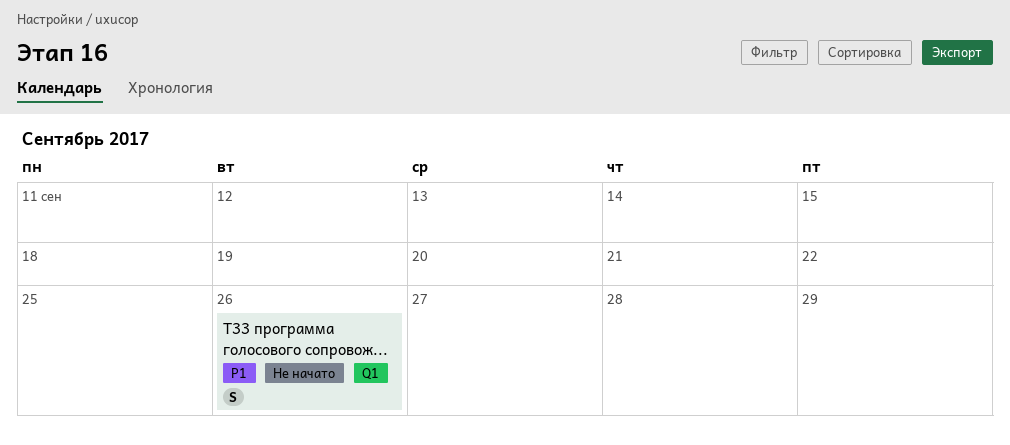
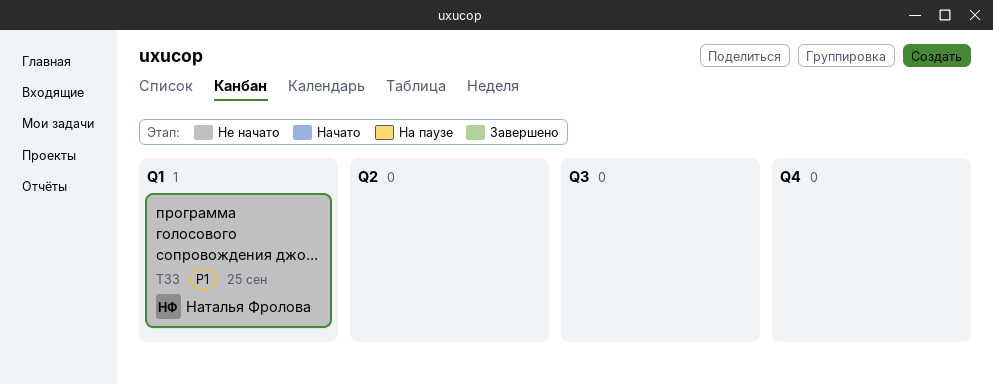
T33, due: Sep 26 -> Sep 25

